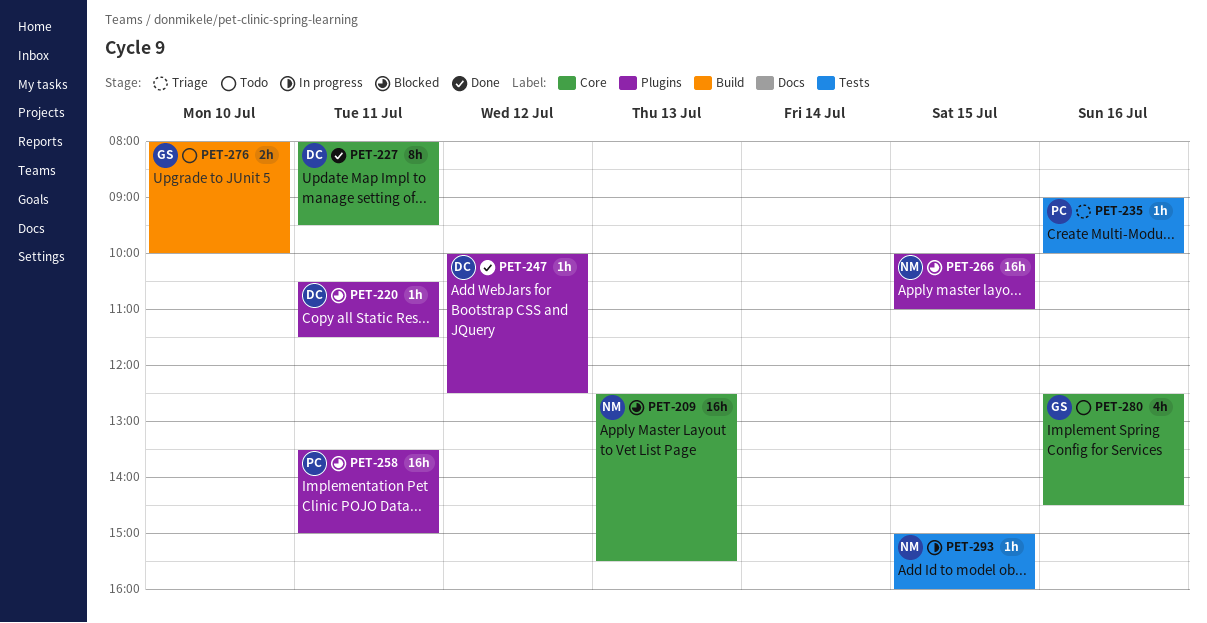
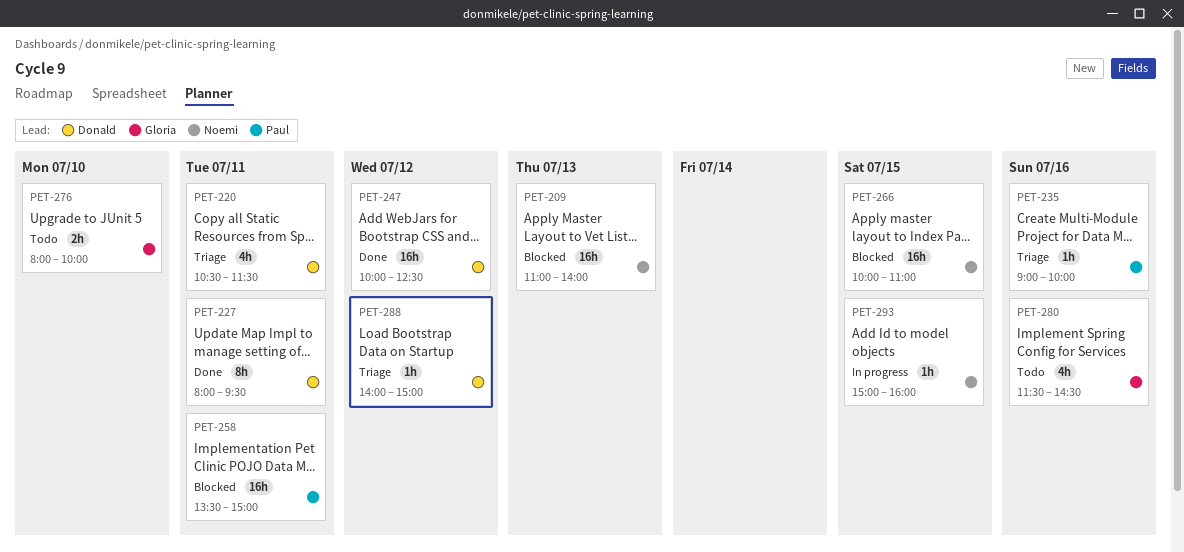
PET-209, begins: 12:30 -> 11:00
PET-209, ends: 15:30 -> 14:00
PET-220, status: Blocked -> Triage
PET-220, estimate: 1h -> 4h
PET-247, estimate: 1h -> 16h
PET-280, begins: 12:30 -> 11:30
PET-288: none -> present

